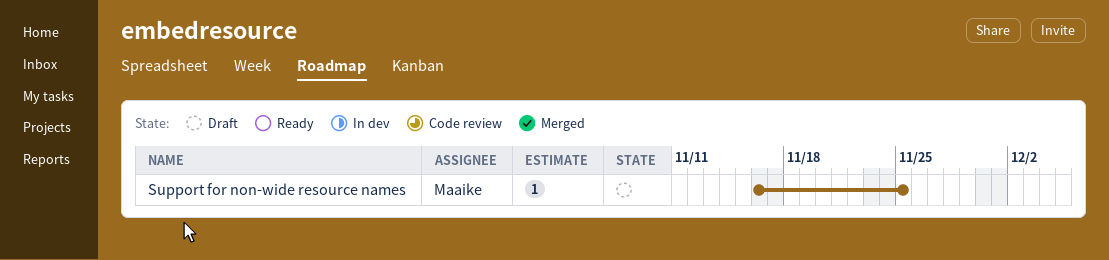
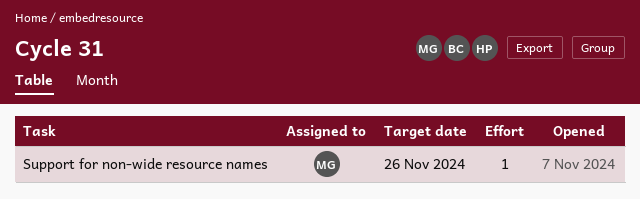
Support for non-wide resource names, due: Nov 25 -> Nov 26

